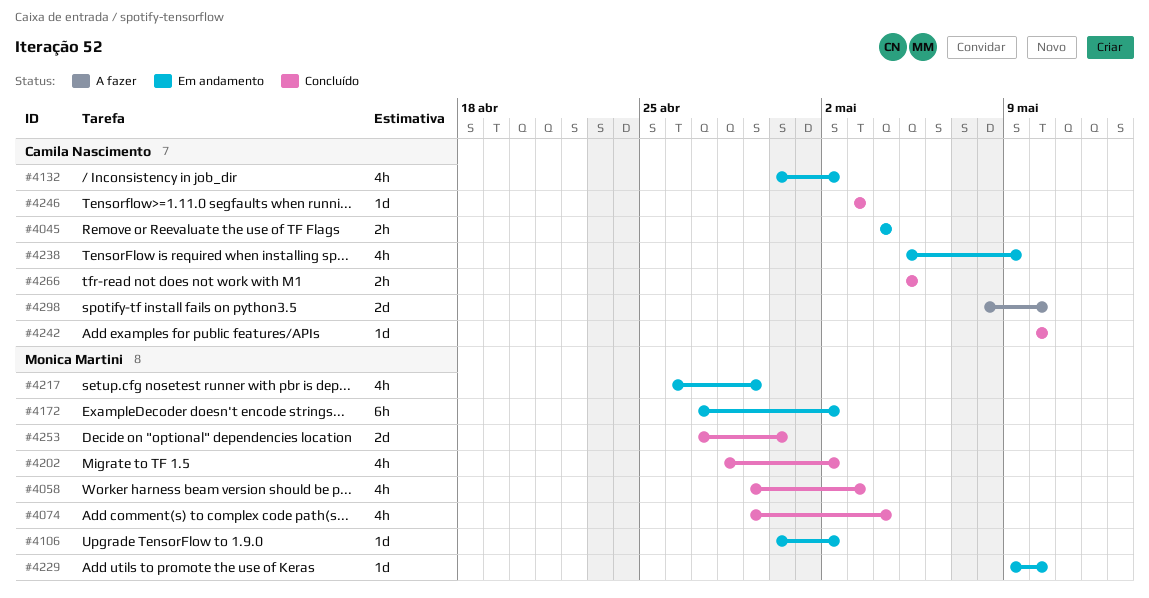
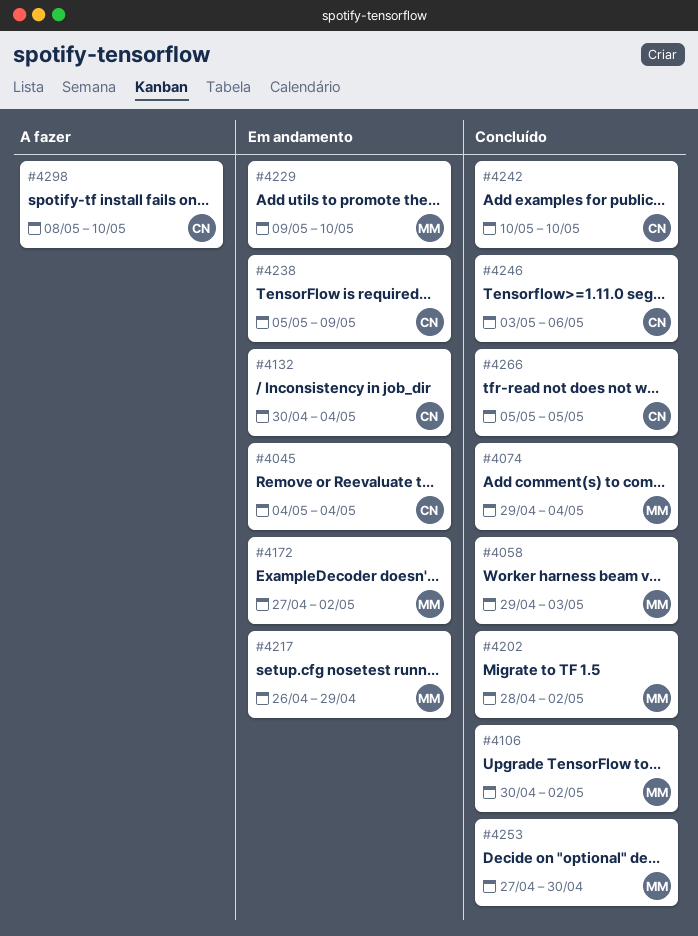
#4106, status: Em andamento -> Concluído
#4132, due: May 2 -> May 4
#4246, due: May 3 -> May 6

